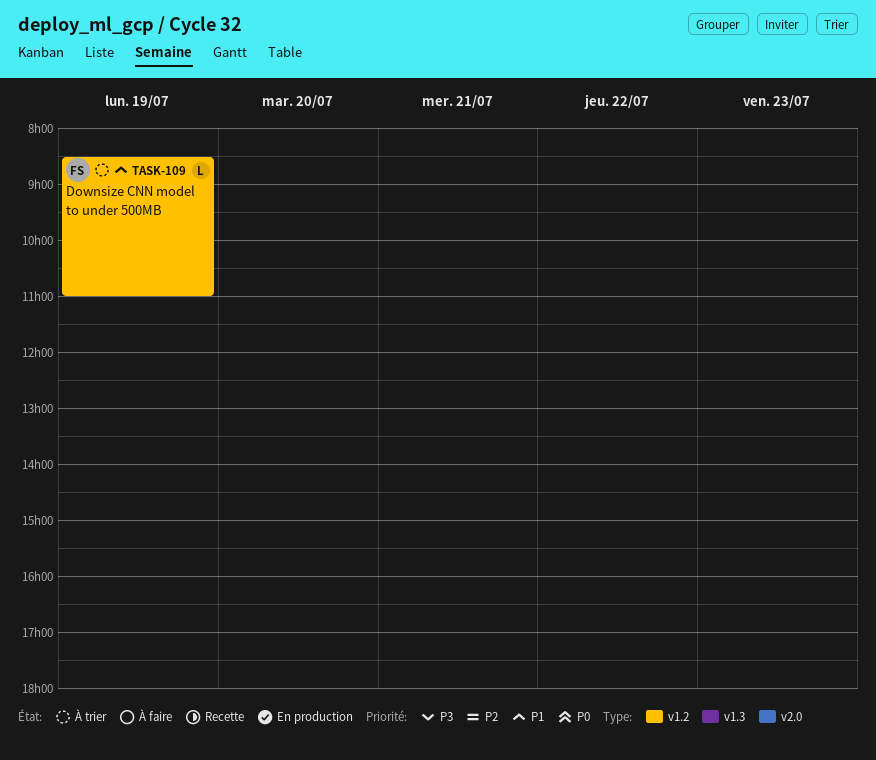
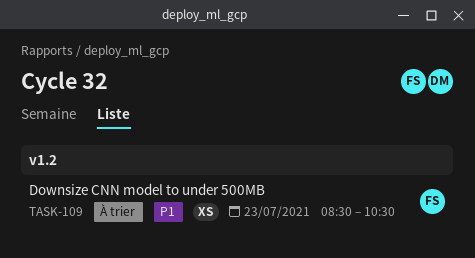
TASK-109, estimate: L -> XS
TASK-109, day: Jul 19 -> Jul 23
TASK-109, ends: 11:00 -> 10:30

